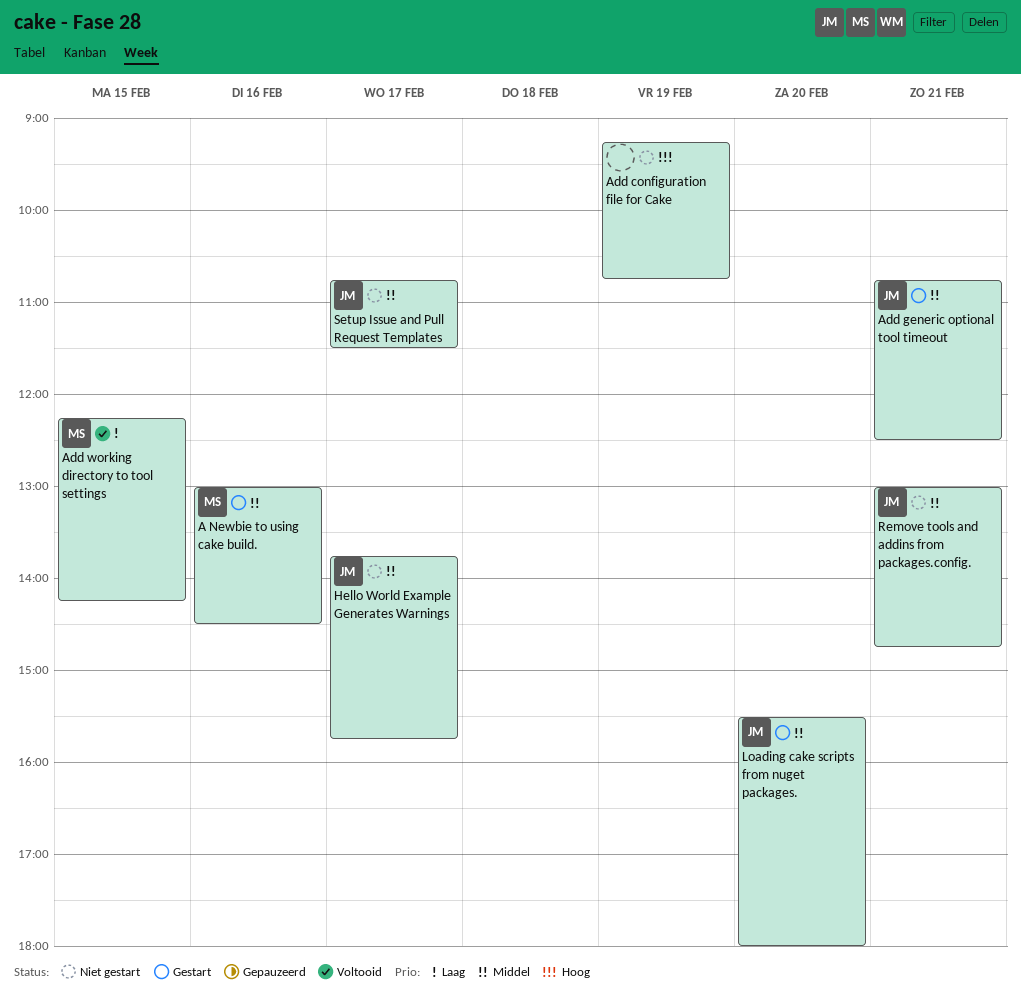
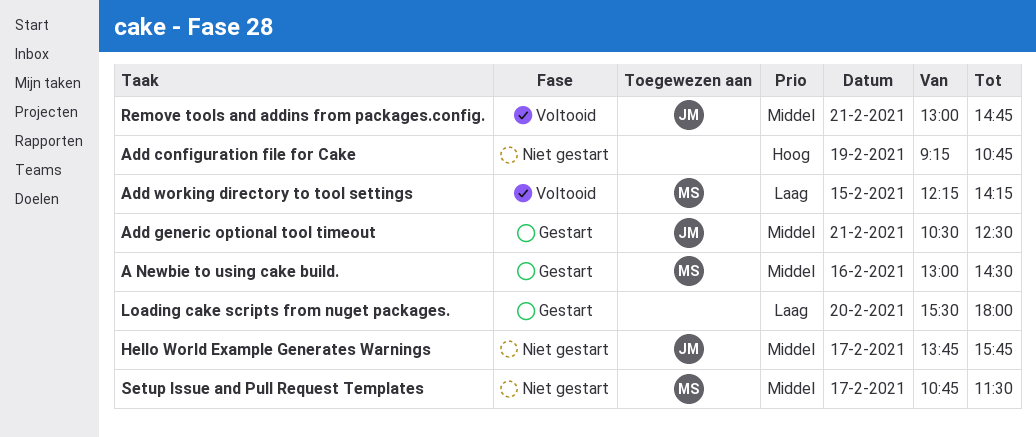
Add generic optional tool timeout, begins: 10:45 -> 10:30
Loading cake scripts from nuget packages., owner: JM -> none
Loading cake scripts from nuget packages., priority: Middel -> Laag
Remove tools and addins from packages.config., status: Niet gestart -> Voltooid
Setup Issue and Pull Request Templates, owner: JM -> MS

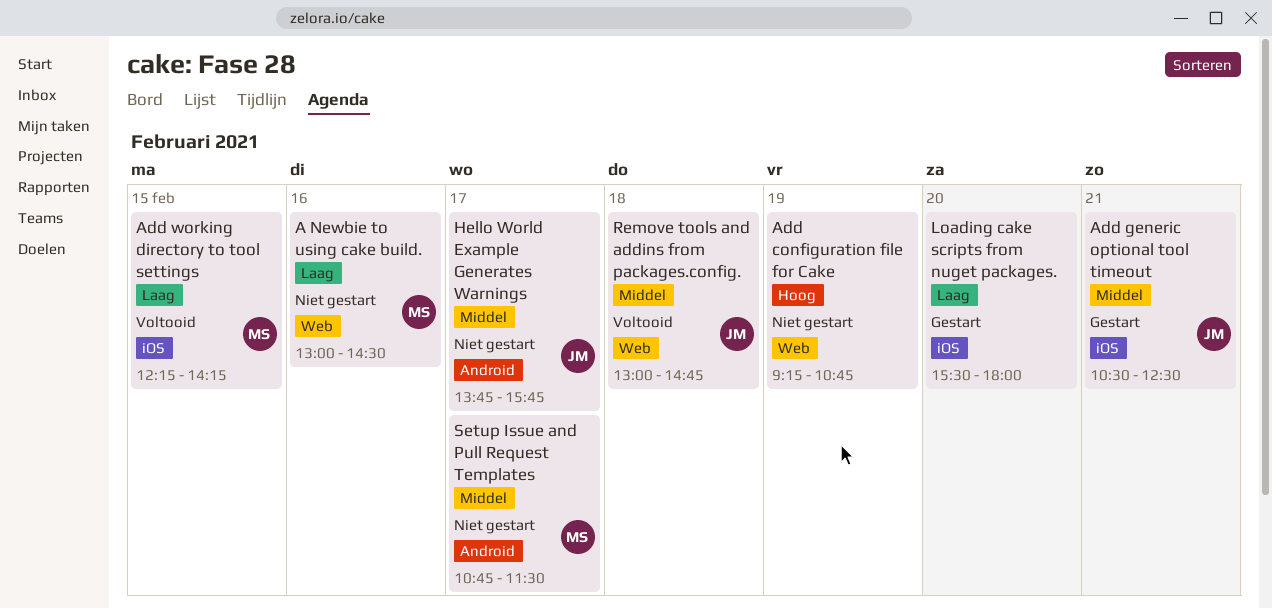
A Newbie to using cake build., status: Gestart -> Niet gestart
A Newbie to using cake build., priority: Middel -> Laag
Remove tools and addins from packages.config., day: Feb 21 -> Feb 18

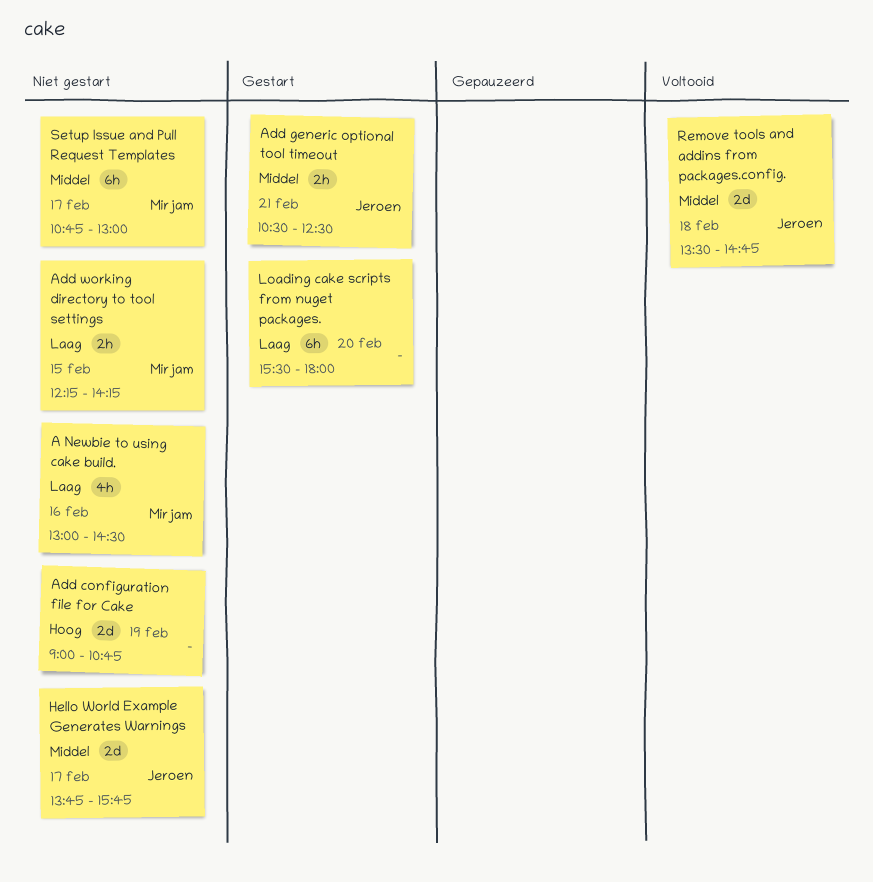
Add configuration file for Cake, begins: 09:15 -> 09:00
Add working directory to tool settings, status: Voltooid -> Niet gestart
Remove tools and addins from packages.config., begins: 13:00 -> 13:30
Setup Issue and Pull Request Templates, ends: 11:30 -> 13:00

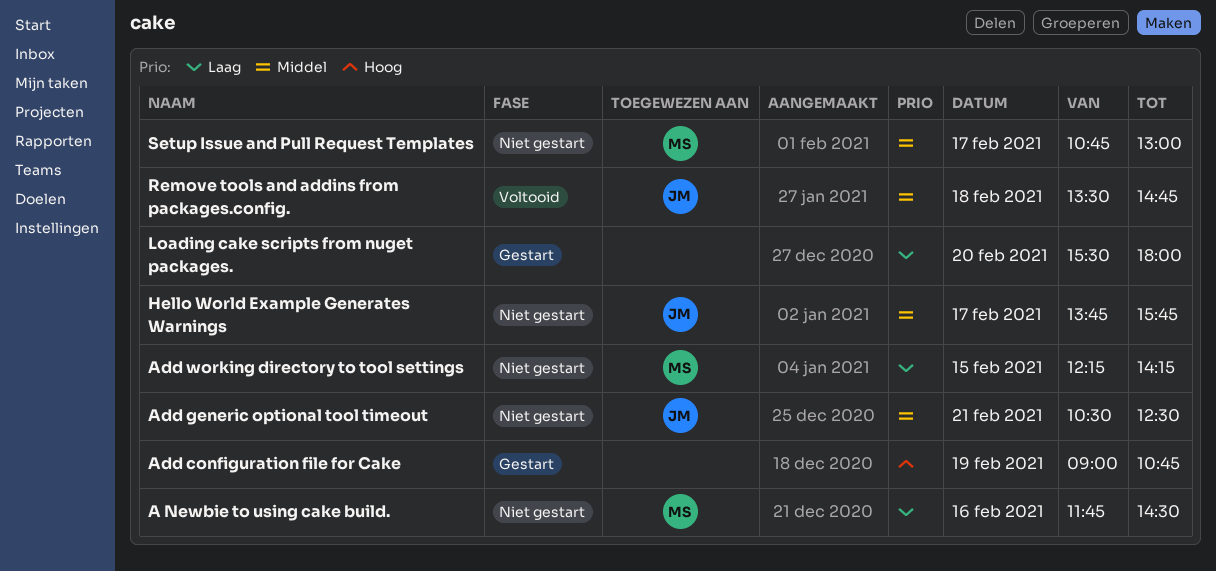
A Newbie to using cake build., begins: 13:00 -> 11:45
Add configuration file for Cake, status: Niet gestart -> Gestart
Add generic optional tool timeout, status: Gestart -> Niet gestart

